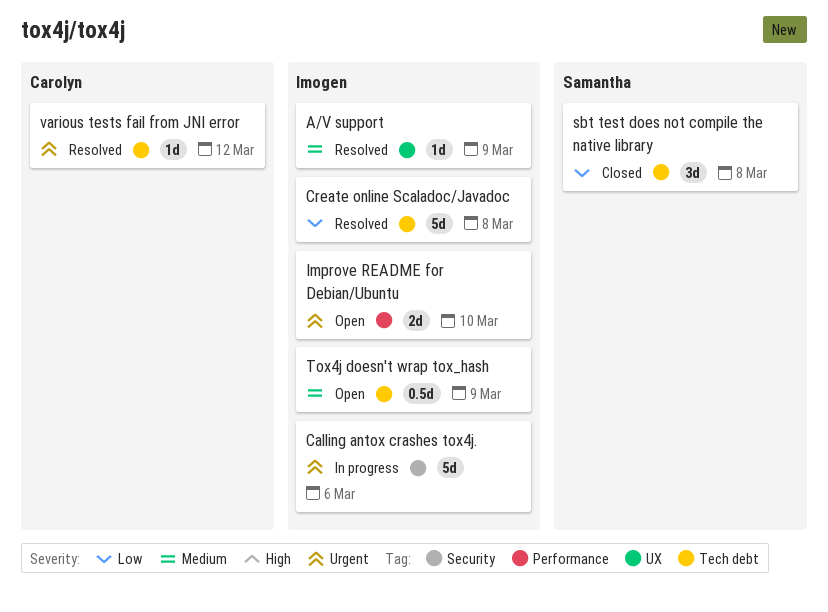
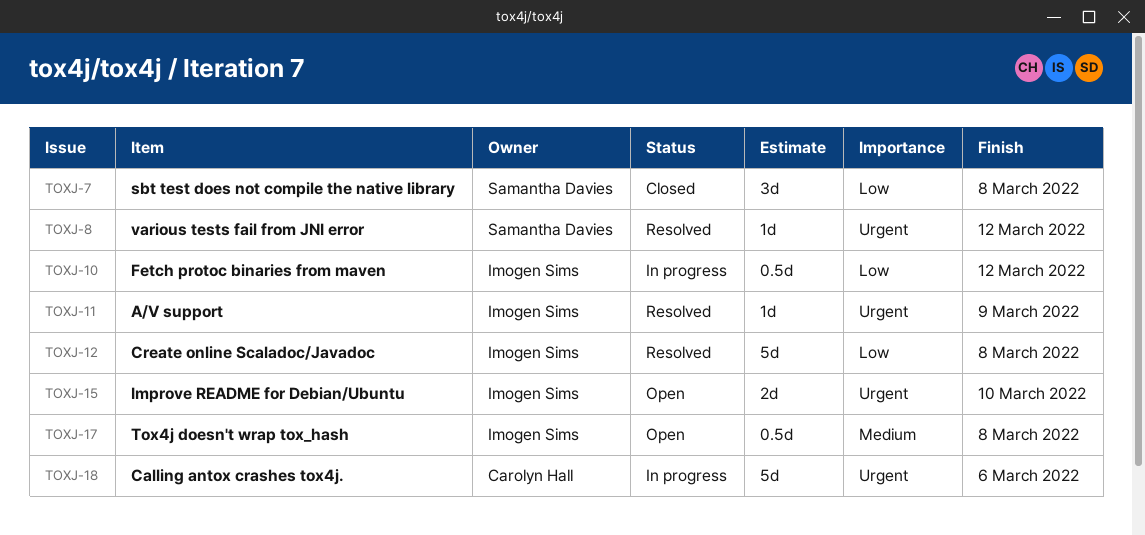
A/V support, priority: Medium -> Urgent
Calling antox crashes tox4j., owner: Imogen Sims -> Carolyn Hall
Fetch protoc binaries from maven: none -> present
Tox4j doesn't wrap tox_hash, due: Mar 9 -> Mar 8
various tests fail from JNI error, owner: Carolyn Hall -> Samantha Davies

